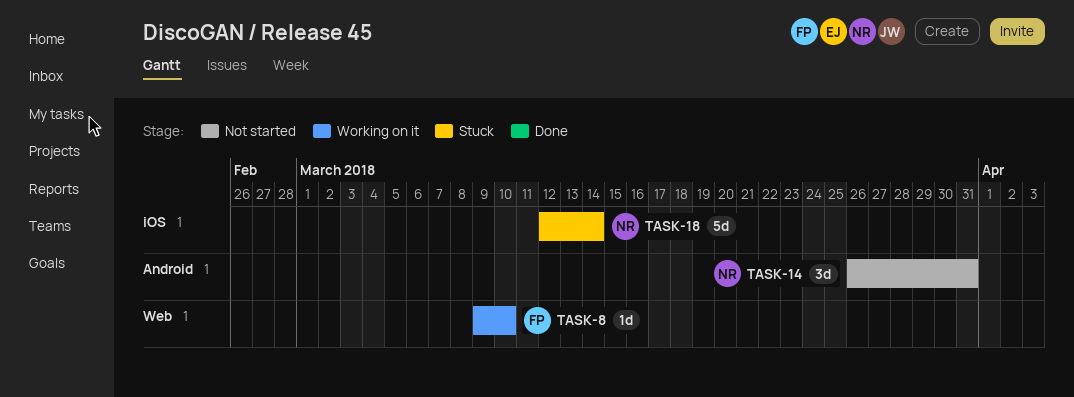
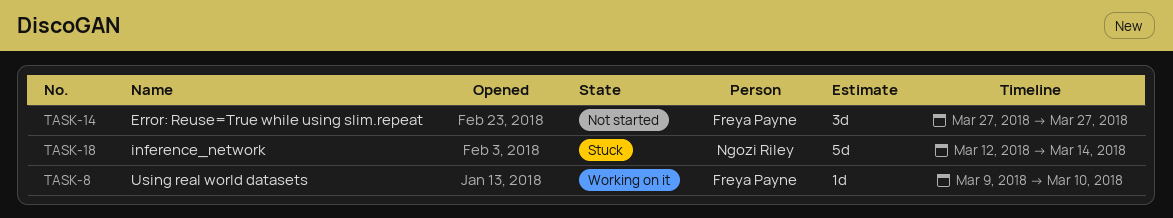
TASK-14, owner: Ngozi Riley -> Freya Payne
TASK-14, start: Mar 26 -> Mar 27
TASK-14, due: Mar 31 -> Mar 27

